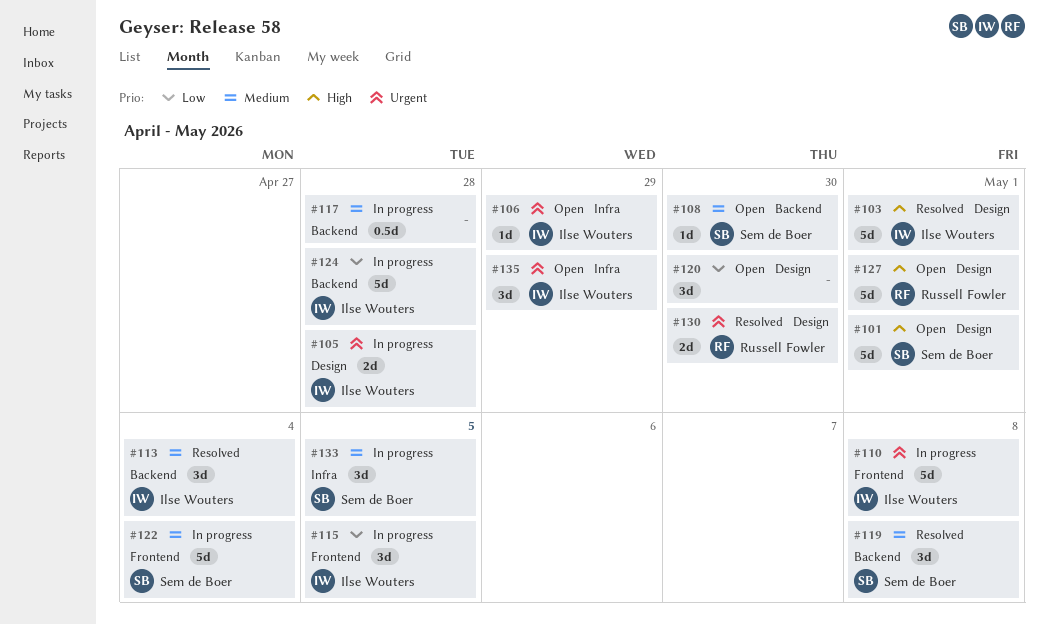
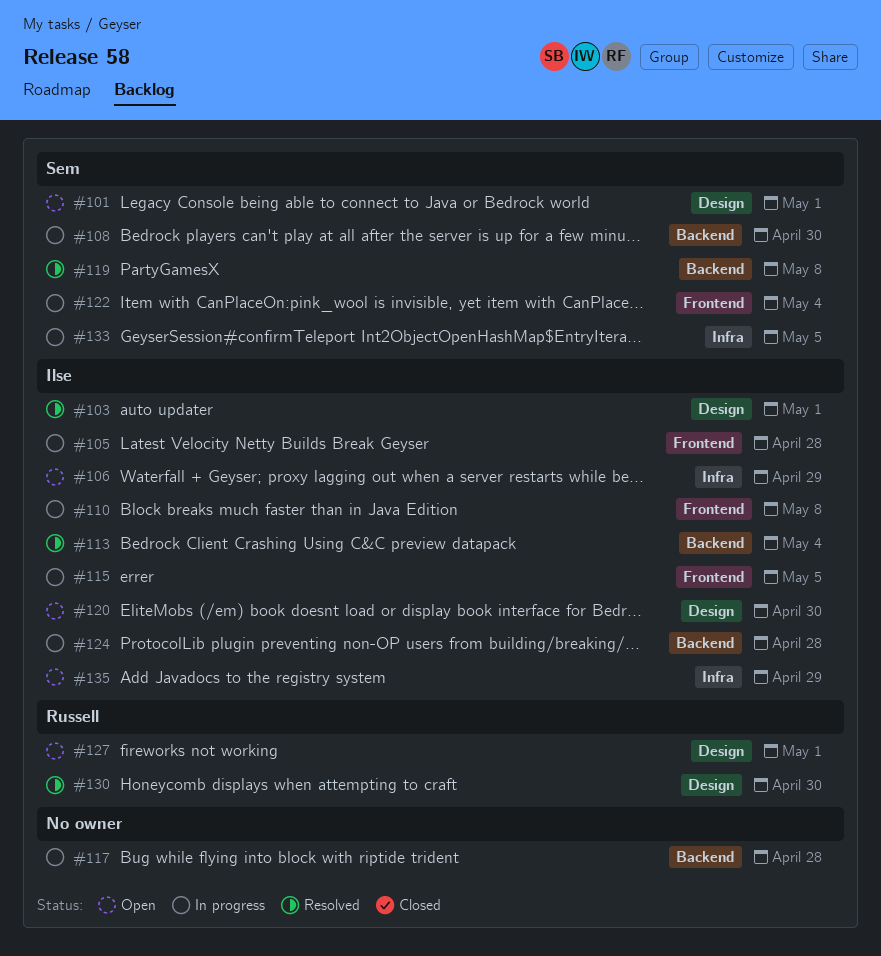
#105, label: Design -> Frontend
#108, status: Open -> In progress
#120, owner: none -> Ilse Wouters

